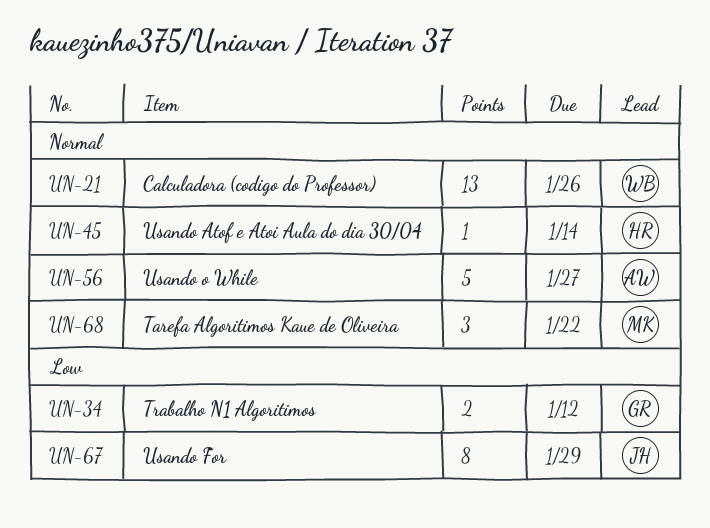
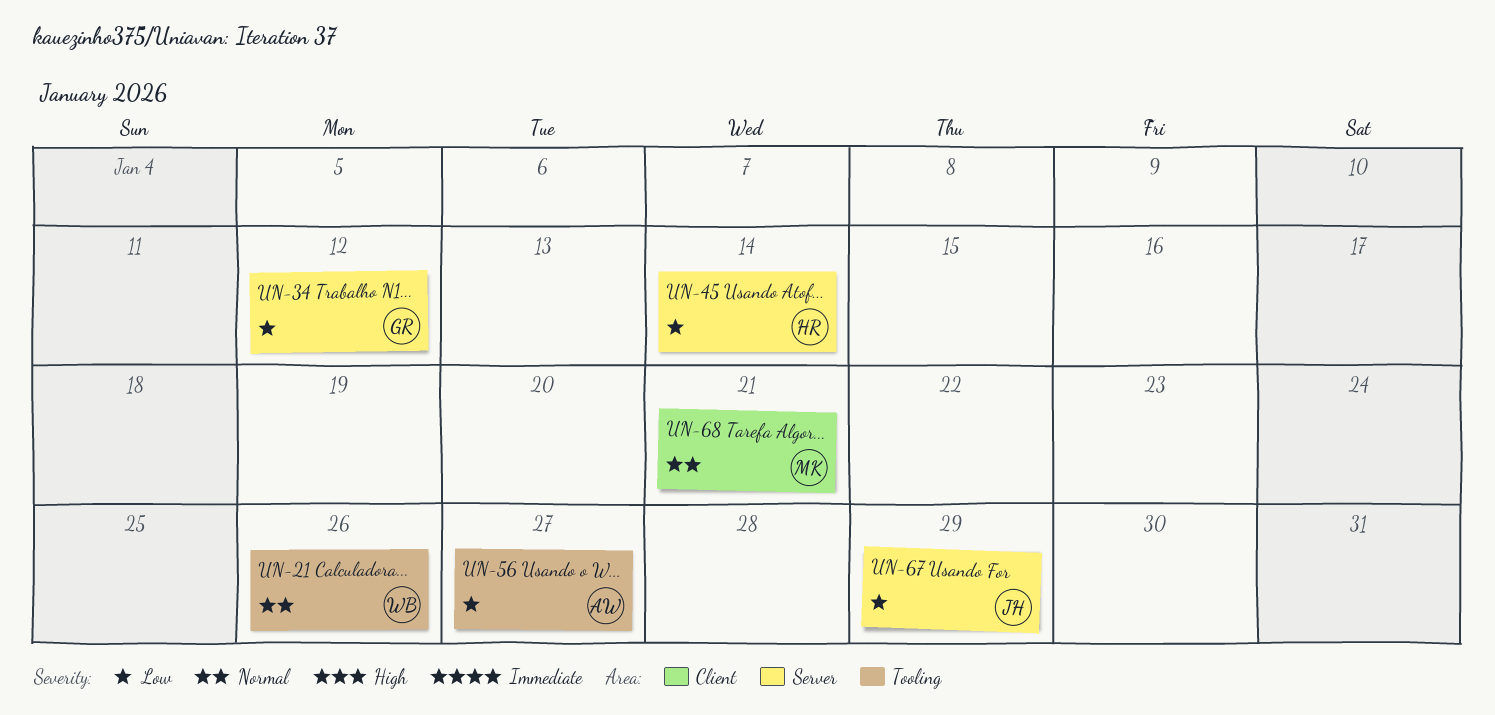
UN-45, priority: Normal -> Low
UN-56, priority: Normal -> Low
UN-68, due: Jan 22 -> Jan 21

